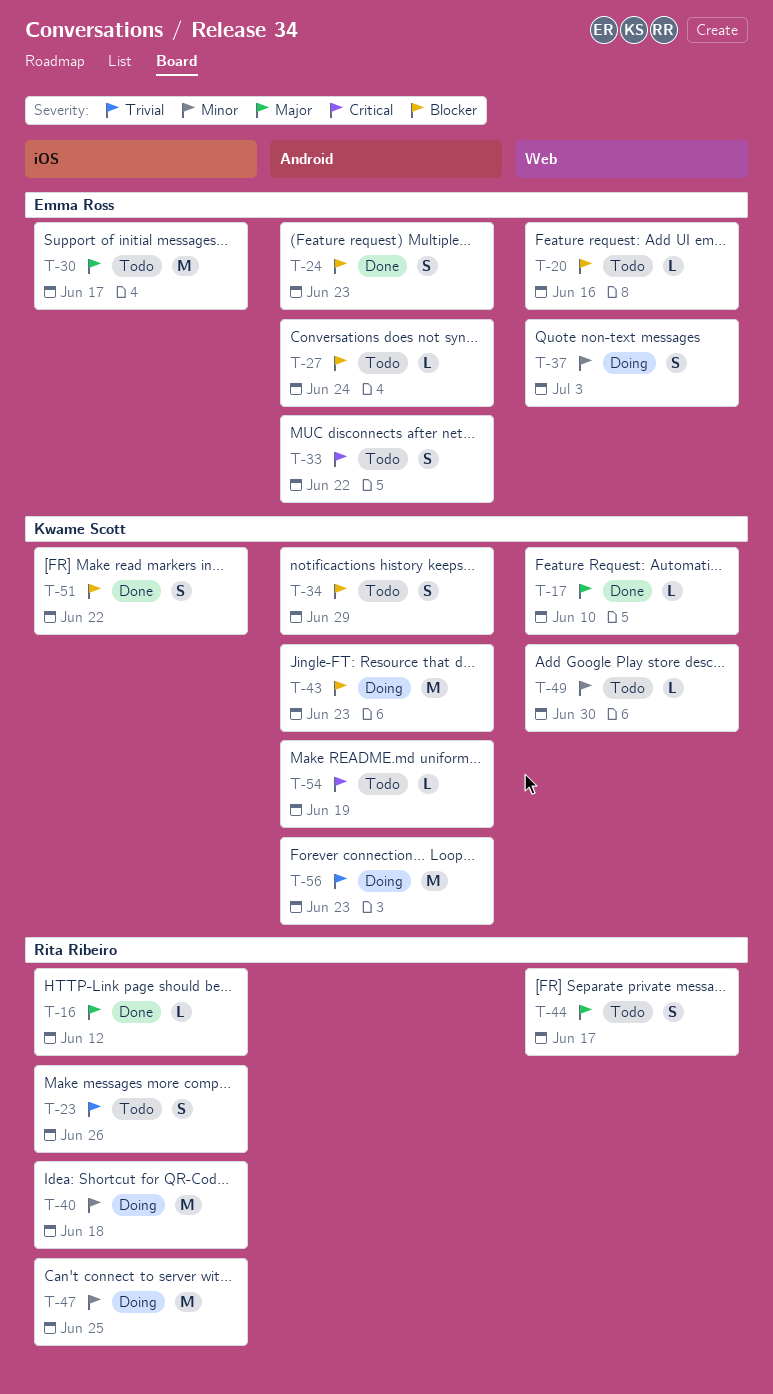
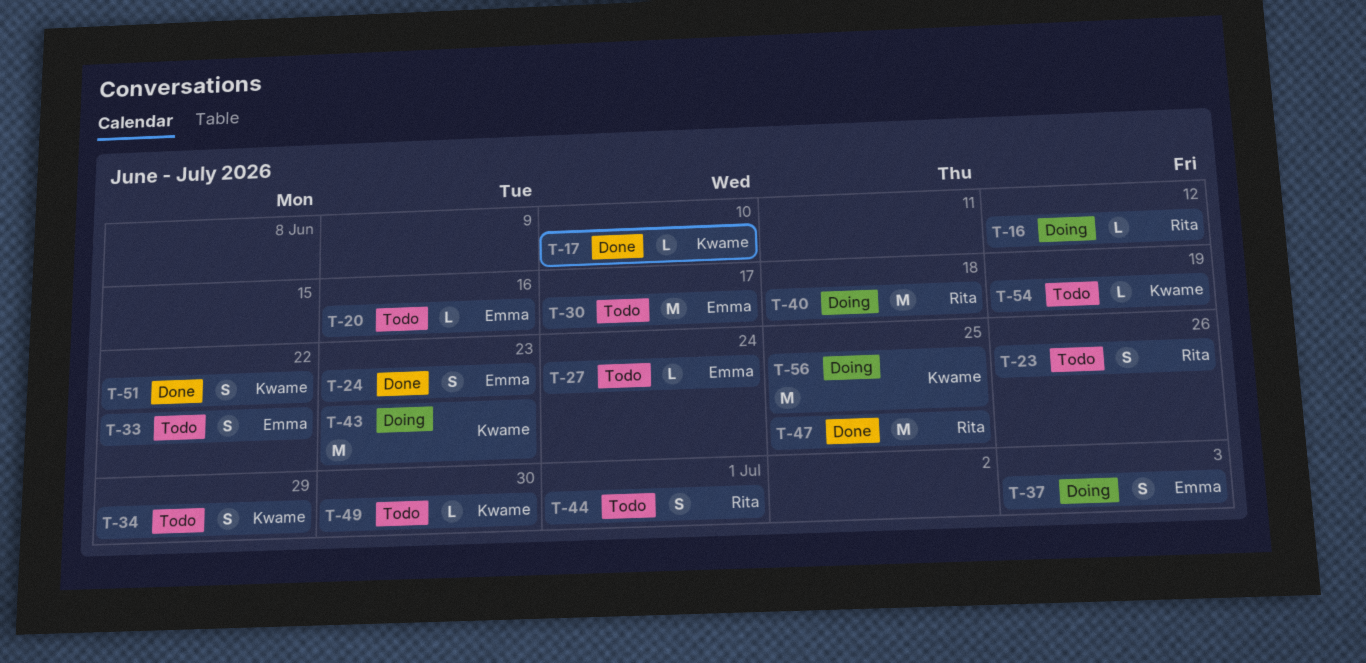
T-16, status: Done -> Doing
T-44, due: Jun 17 -> Jul 1
T-47, status: Doing -> Done
T-56, due: Jun 23 -> Jun 25

